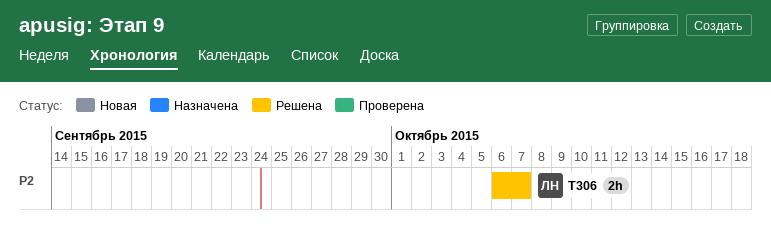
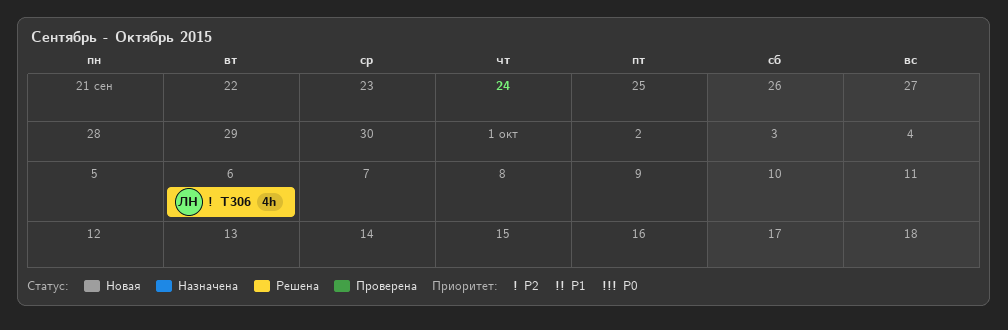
T306, estimate: 2h -> 4h
T306, due: Oct 7 -> Oct 6

